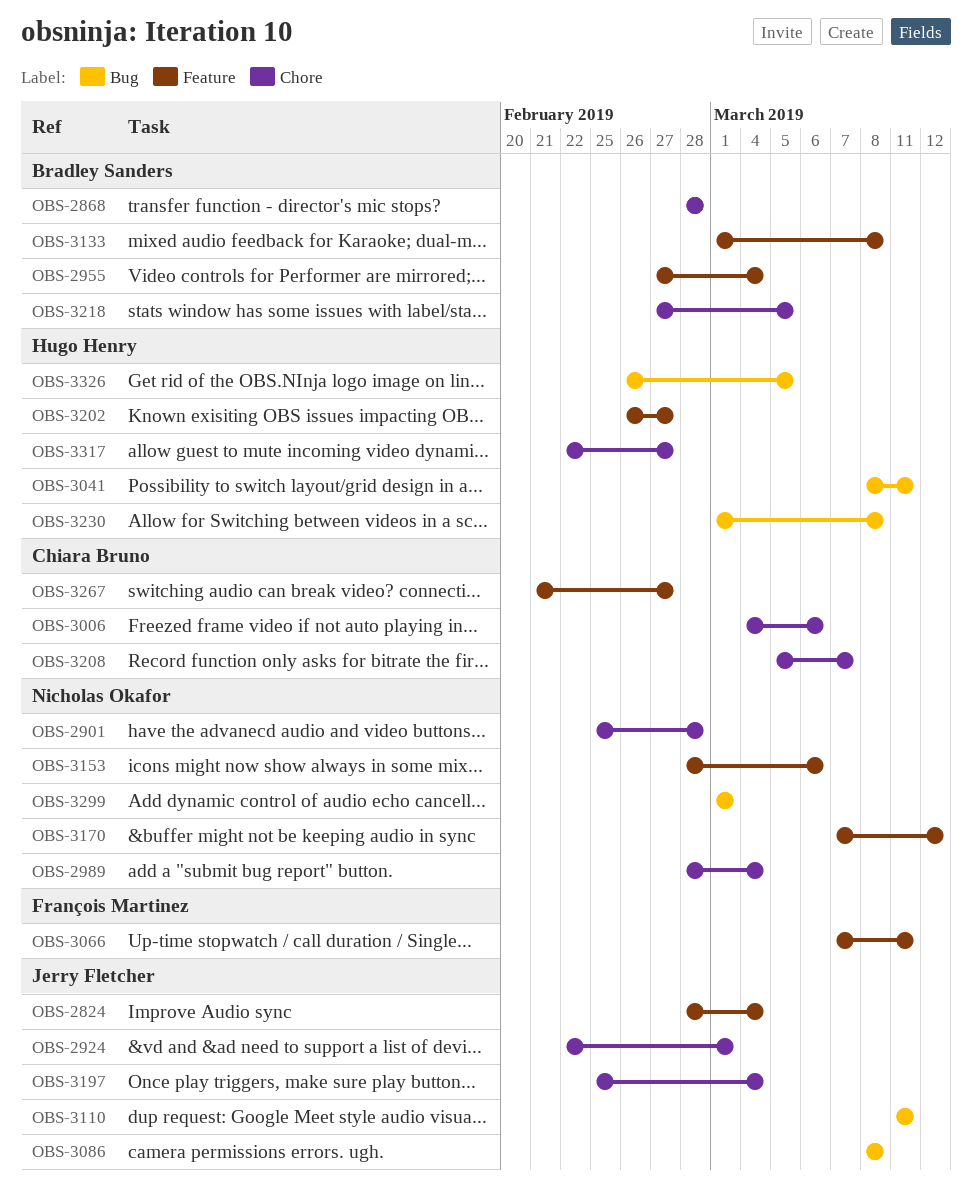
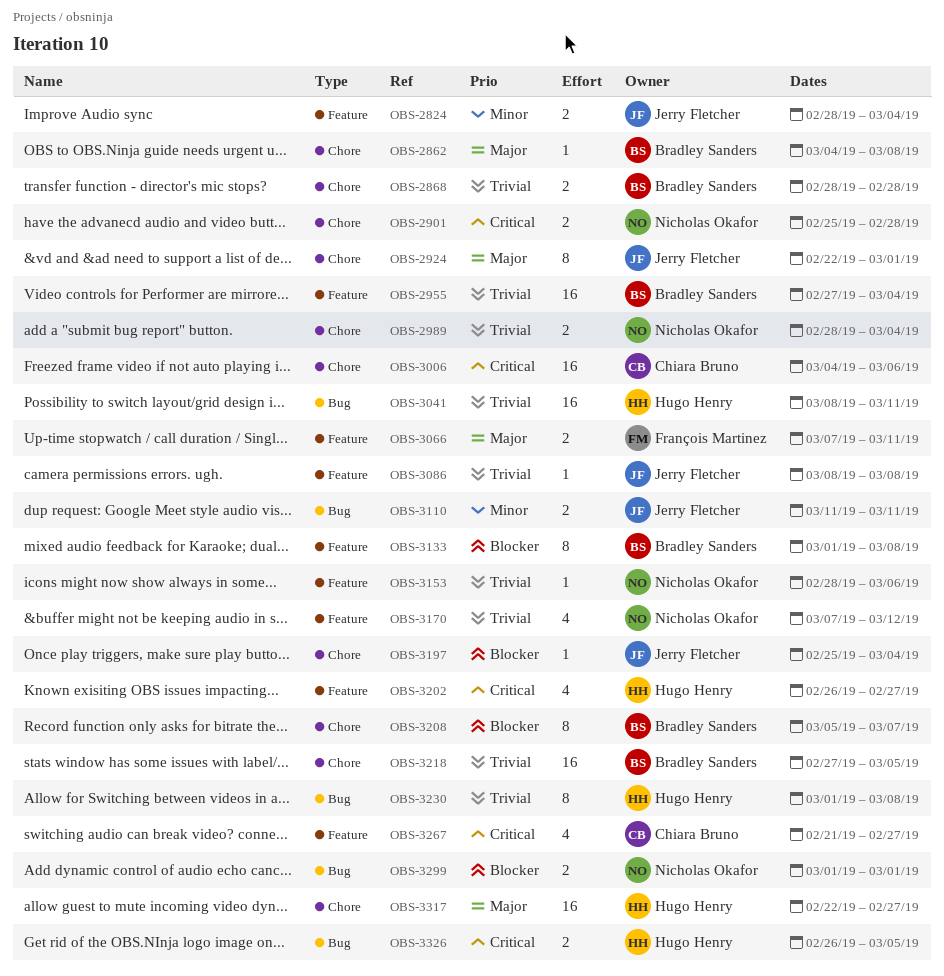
OBS-2862: none -> present
OBS-3086, label: Bug -> Feature
OBS-3208, owner: Chiara Bruno -> Bradley Sanders

